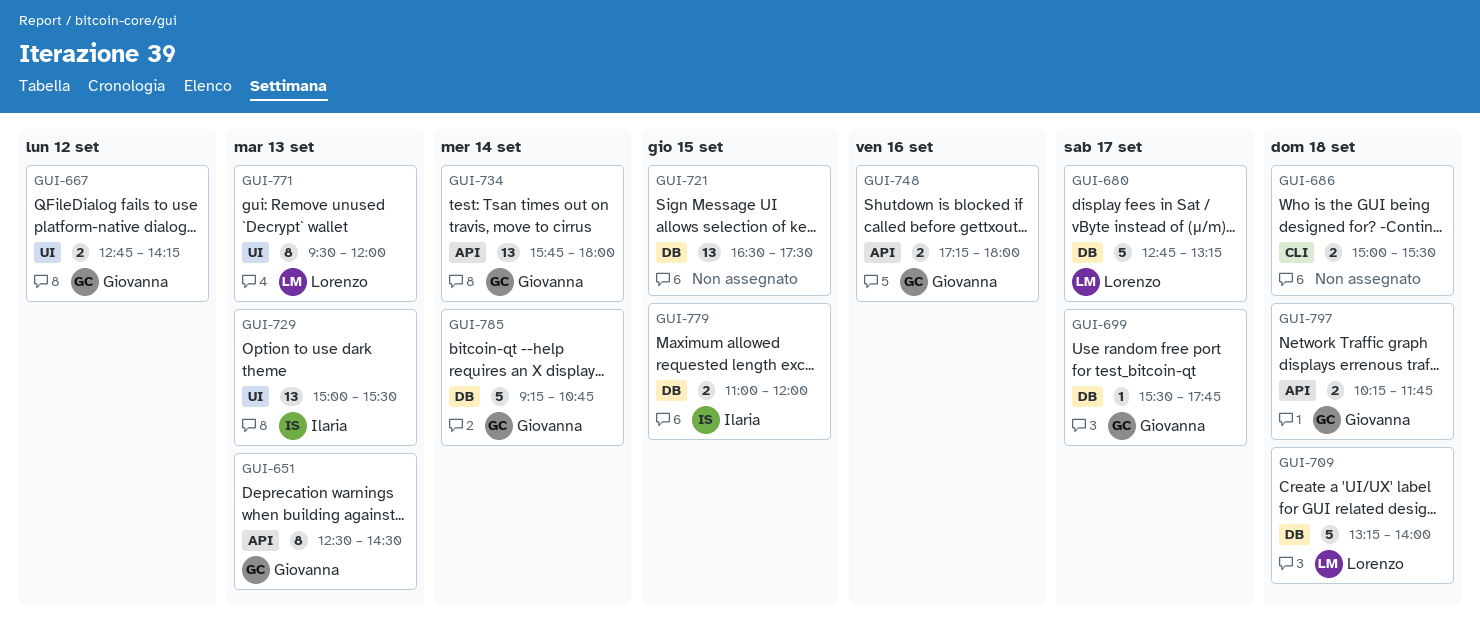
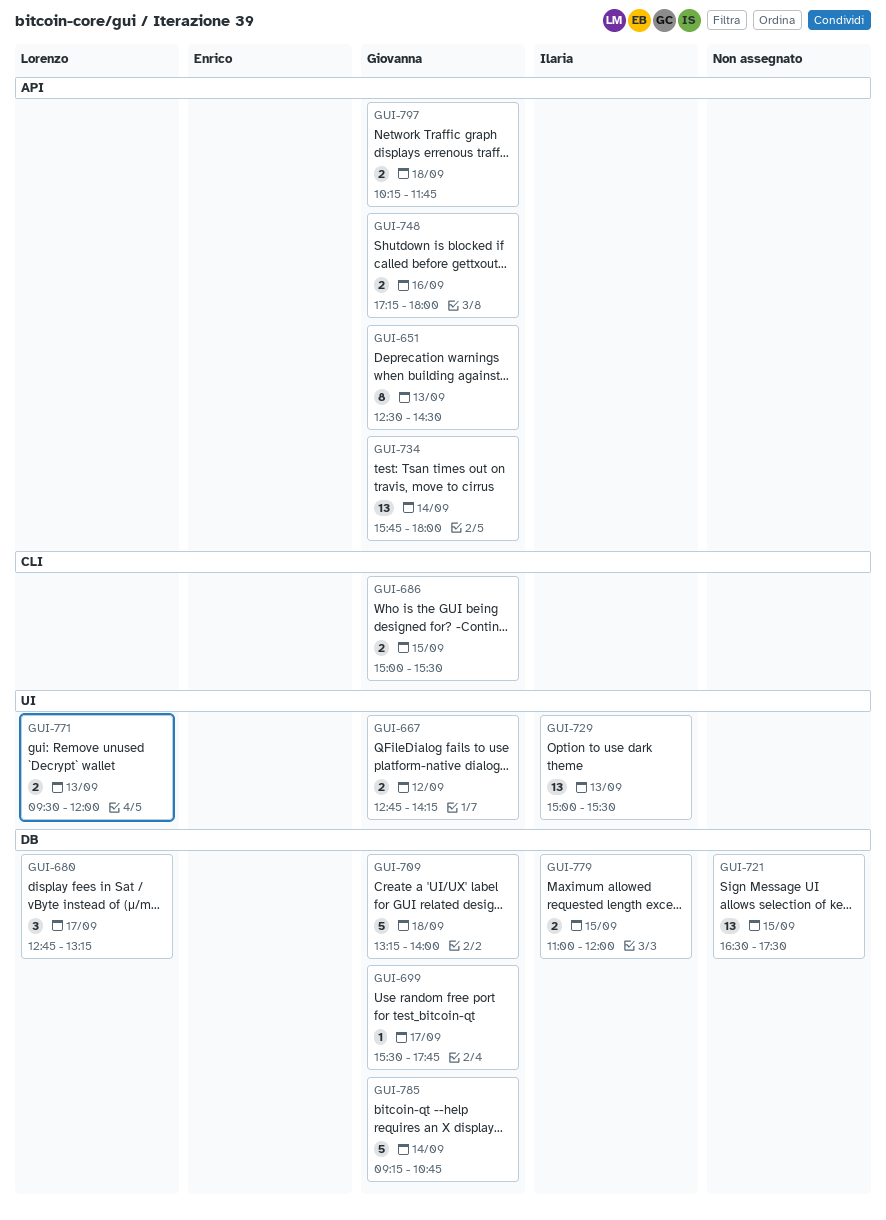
GUI-680, estimate: 5 -> 3
GUI-686, owner: none -> Giovanna
GUI-686, day: Sep 18 -> Sep 15
GUI-709, owner: Lorenzo -> Giovanna
GUI-771, estimate: 8 -> 2

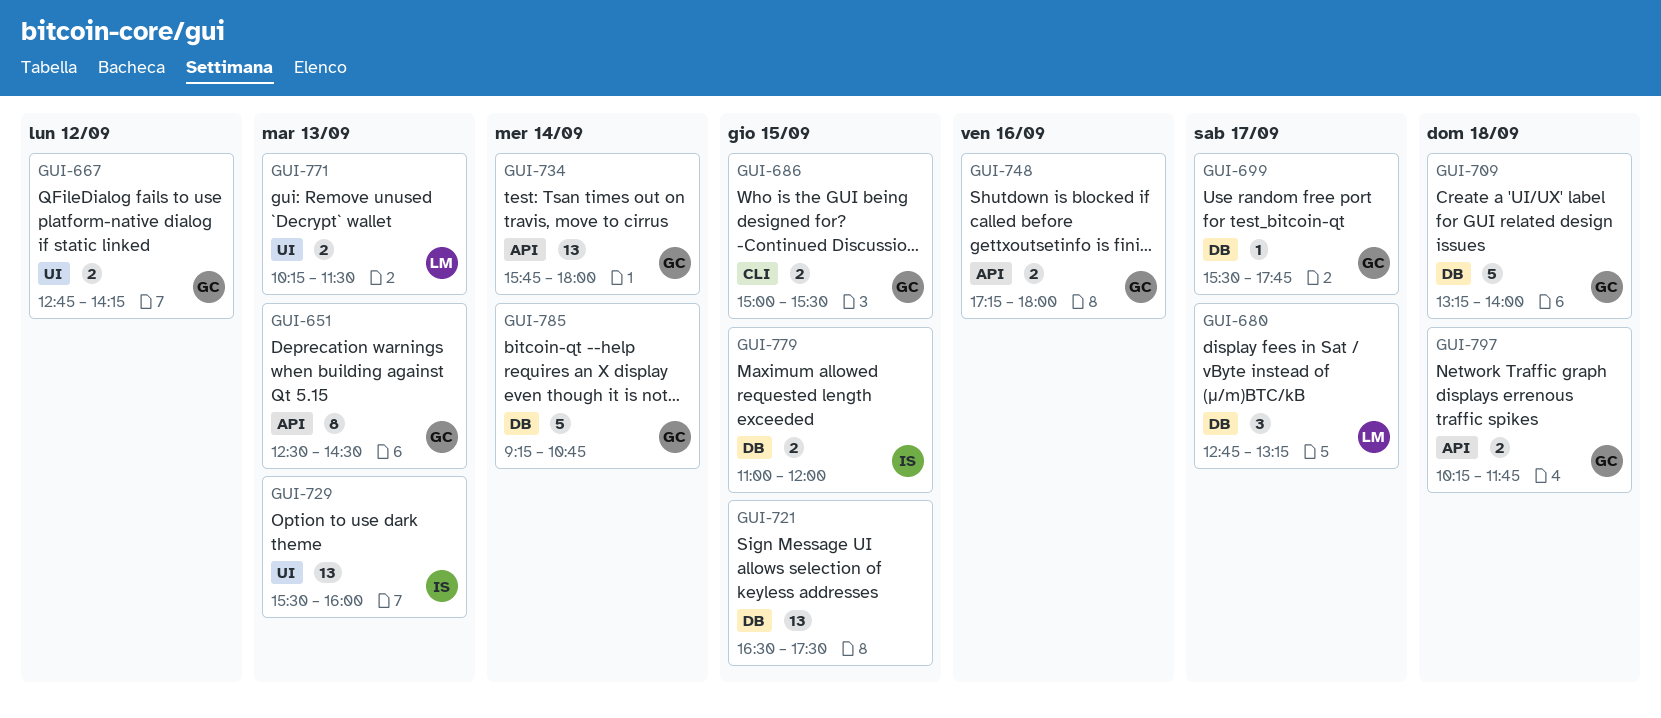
GUI-729, begins: 15:00 -> 15:30
GUI-729, ends: 15:30 -> 16:00
GUI-771, begins: 09:30 -> 10:15
GUI-771, ends: 12:00 -> 11:30

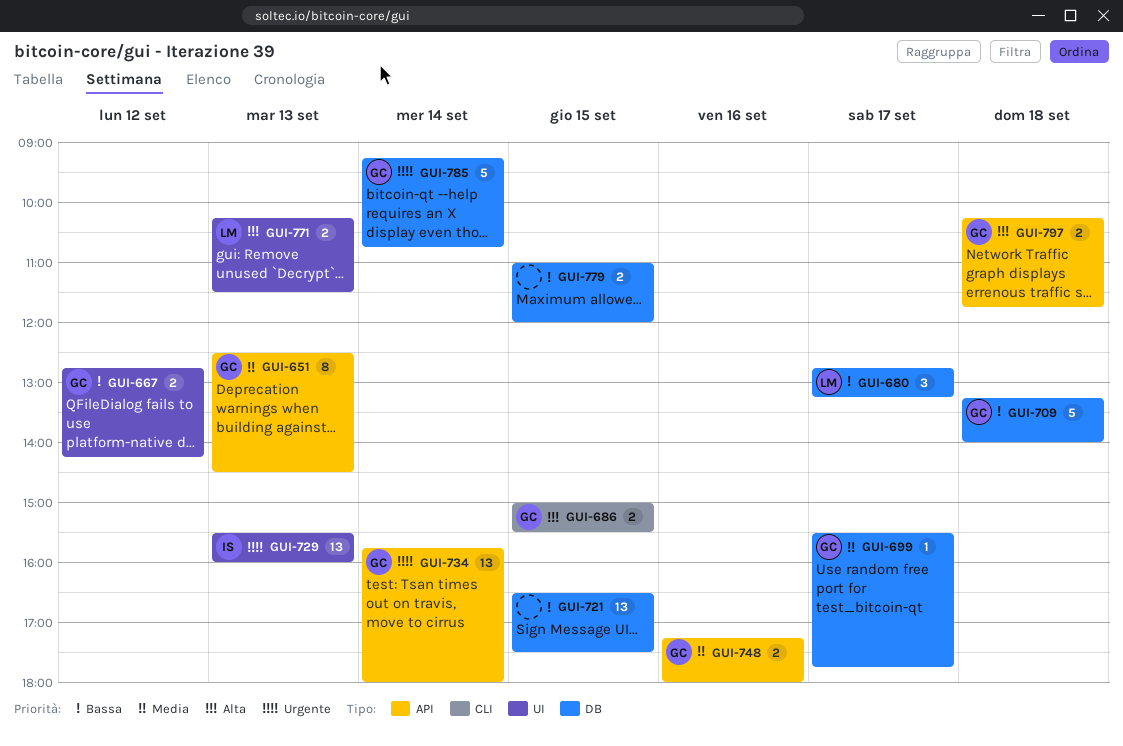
GUI-779, owner: IS -> none

